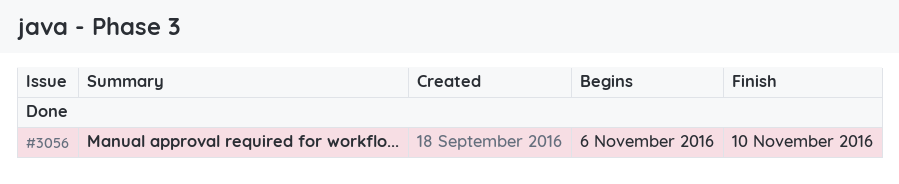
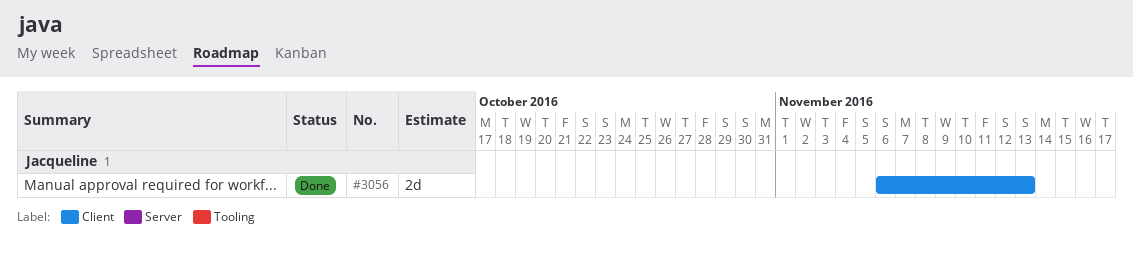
#3056, due: Nov 10 -> Nov 13

